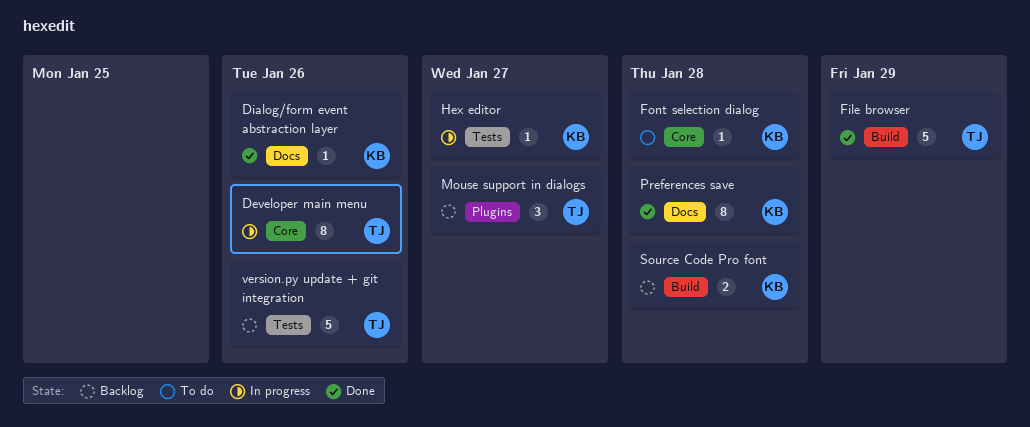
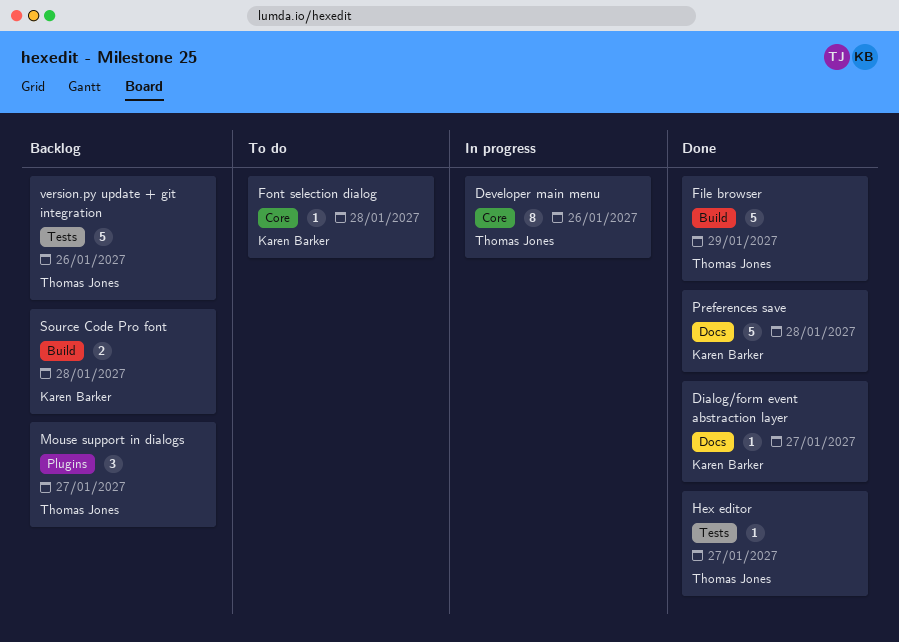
Dialog/form event abstraction layer, due: Jan 26 -> Jan 27
Hex editor, status: In progress -> Done
Hex editor, owner: Karen Barker -> Thomas Jones
Preferences save, estimate: 8 -> 5

